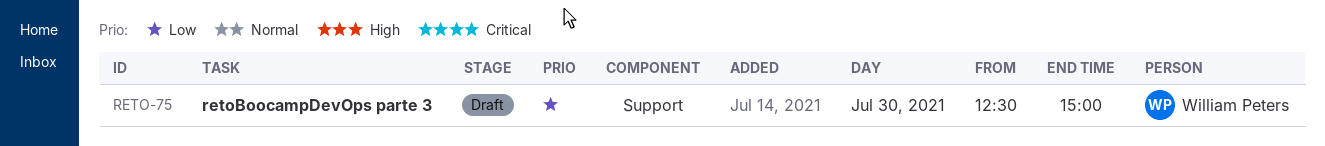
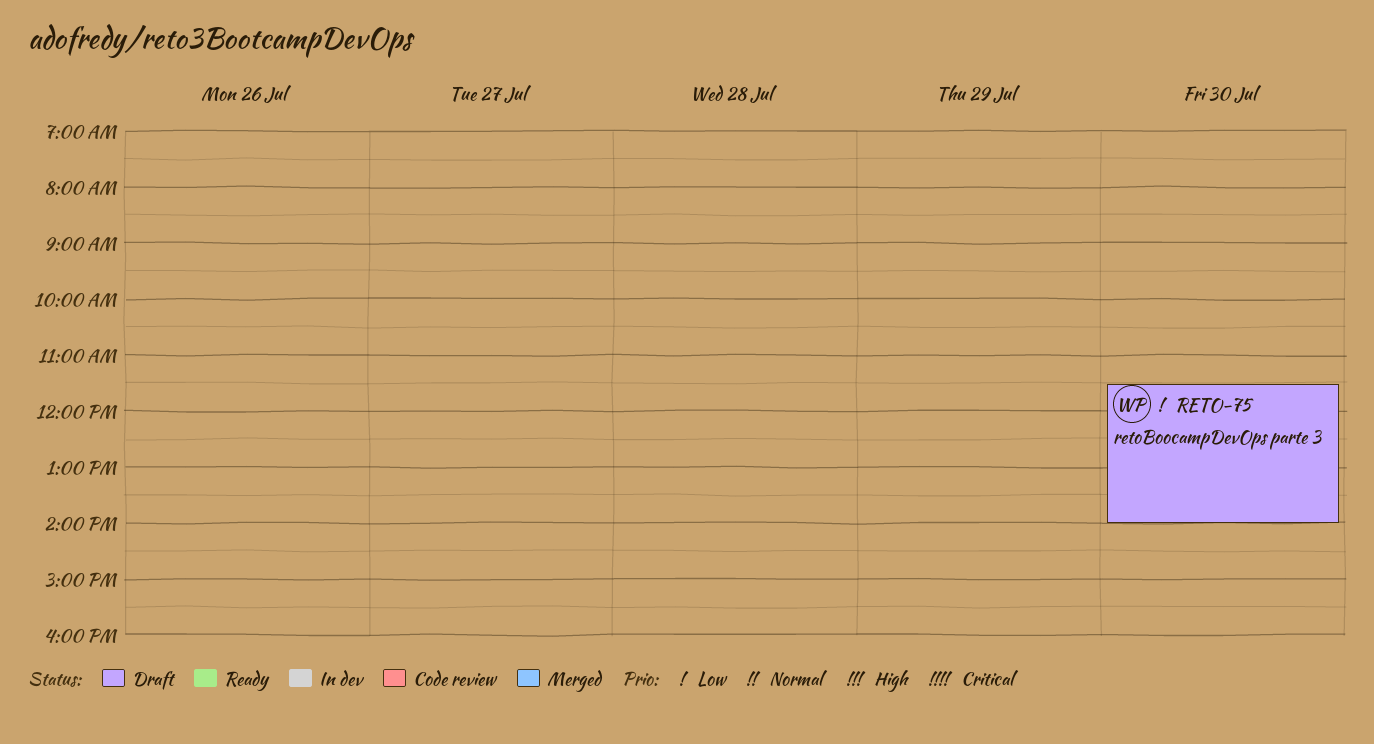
RETO-75, begins: 12:30 -> 11:30
RETO-75, ends: 15:00 -> 14:00

